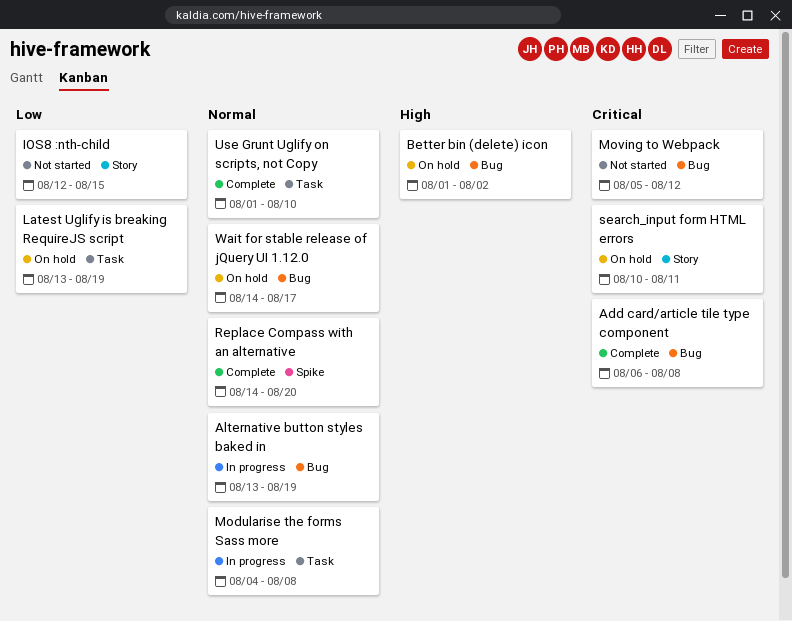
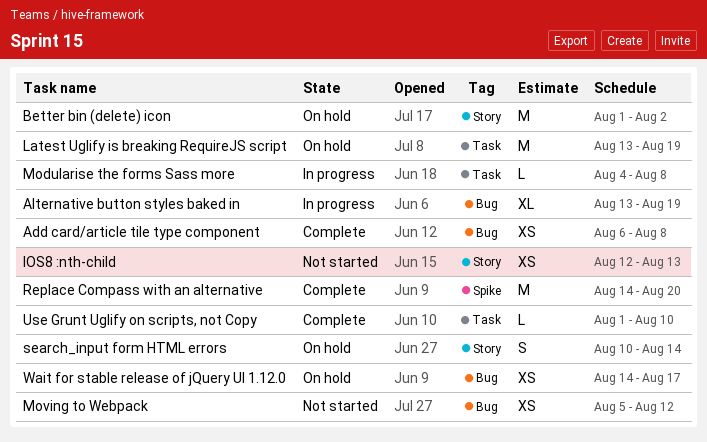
Better bin (delete) icon, label: Bug -> Story
IOS8 :nth-child, due: Aug 15 -> Aug 13
search_input form HTML errors, due: Aug 11 -> Aug 14

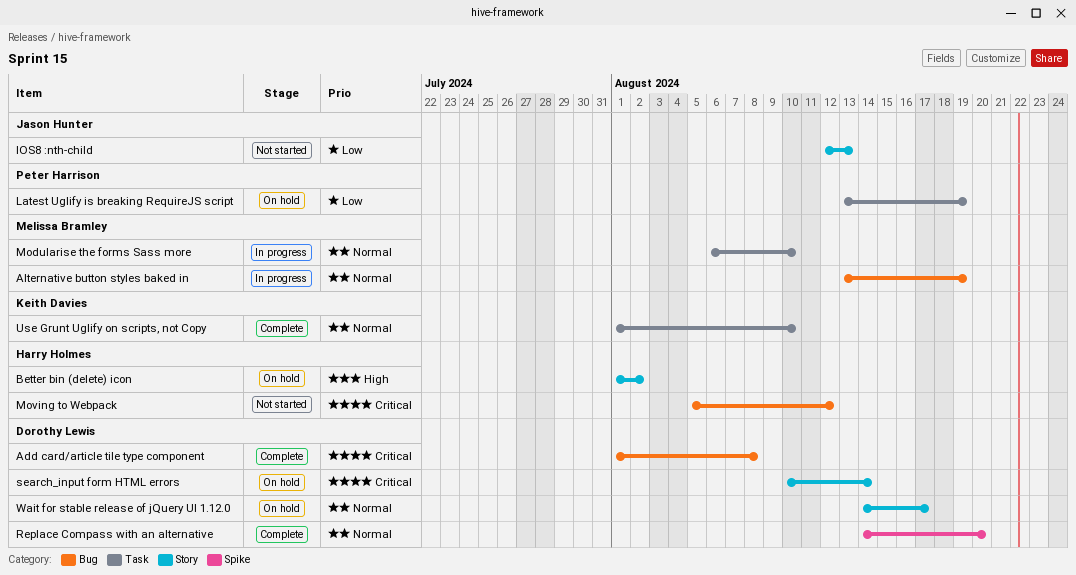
Add card/article tile type component, start: Aug 6 -> Aug 1
Modularise the forms Sass more, start: Aug 4 -> Aug 6
Modularise the forms Sass more, due: Aug 8 -> Aug 10
Wait for stable release of jQuery UI 1.12.0, label: Bug -> Story

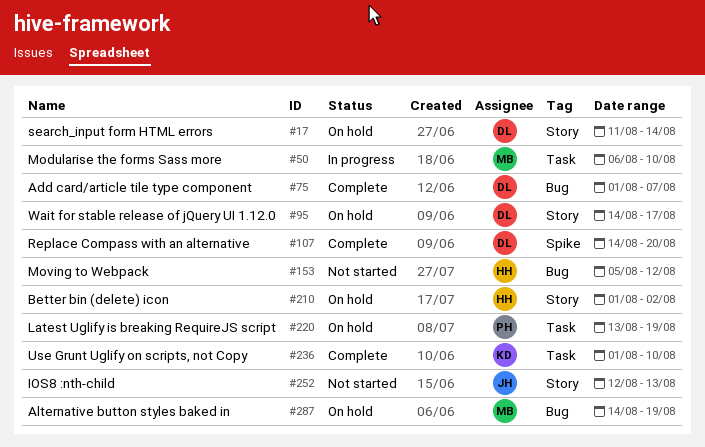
Add card/article tile type component, due: Aug 8 -> Aug 7
Alternative button styles baked in, status: In progress -> On hold
Alternative button styles baked in, start: Aug 13 -> Aug 14
search_input form HTML errors, start: Aug 10 -> Aug 11

